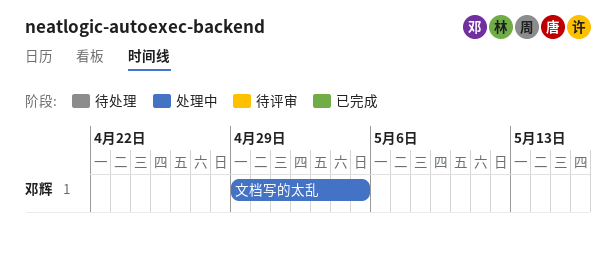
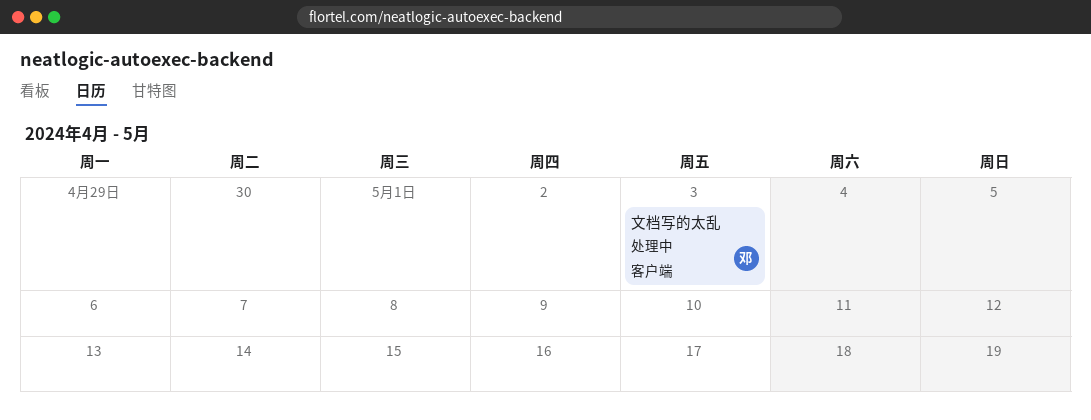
文档写的太乱, due: May 5 -> May 3

